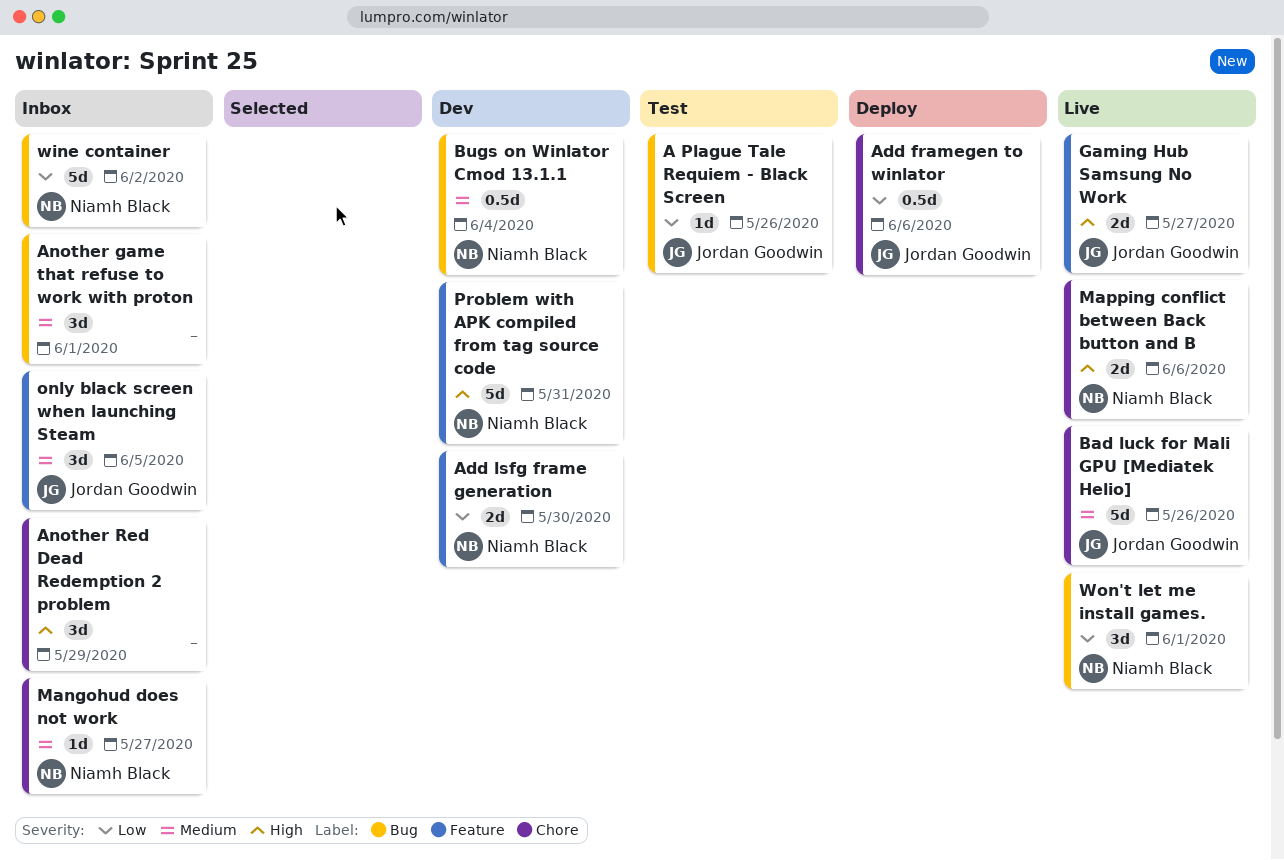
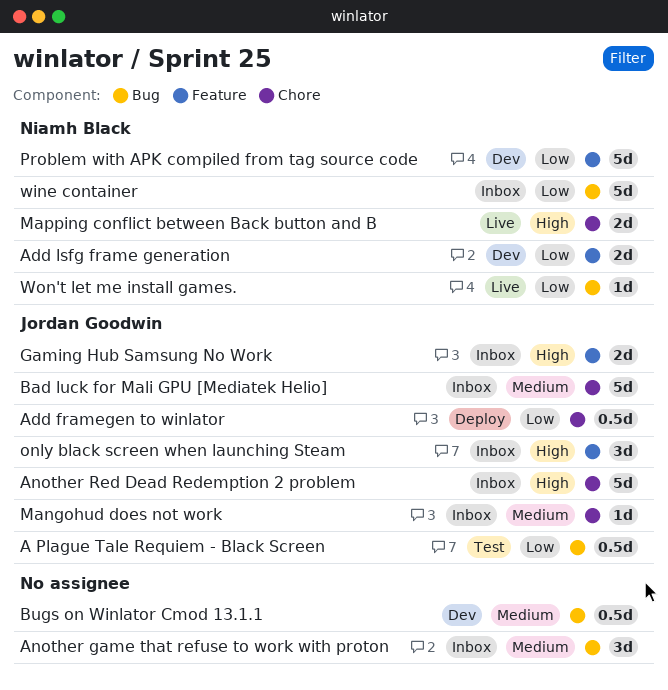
A Plague Tale Requiem - Black Screen, estimate: 1d -> 0.5d
Another Red Dead Redemption 2 problem, owner: none -> Jordan Goodwin
Another Red Dead Redemption 2 problem, estimate: 3d -> 5d
Bad luck for Mali GPU [Mediatek Helio], status: Live -> Inbox
Bugs on Winlator Cmod 13.1.1, owner: Niamh Black -> none
Gaming Hub Samsung No Work, status: Live -> Inbox
Mangohud does not work, owner: Niamh Black -> Jordan Goodwin
only black screen when launching Steam, priority: Medium -> High
Problem with APK compiled from tag source code, priority: High -> Low
Won't let me install games., estimate: 3d -> 1d

